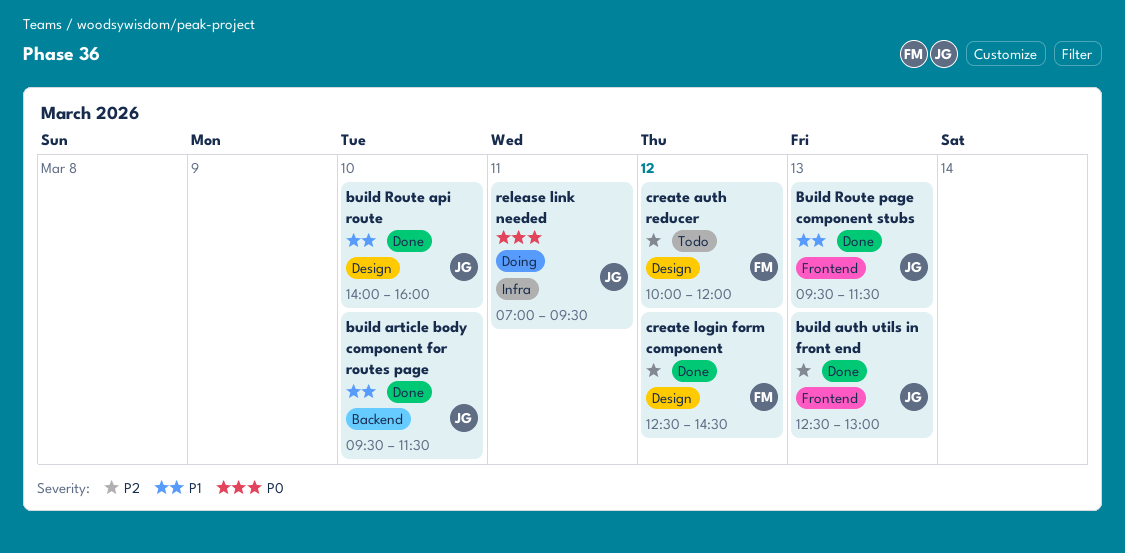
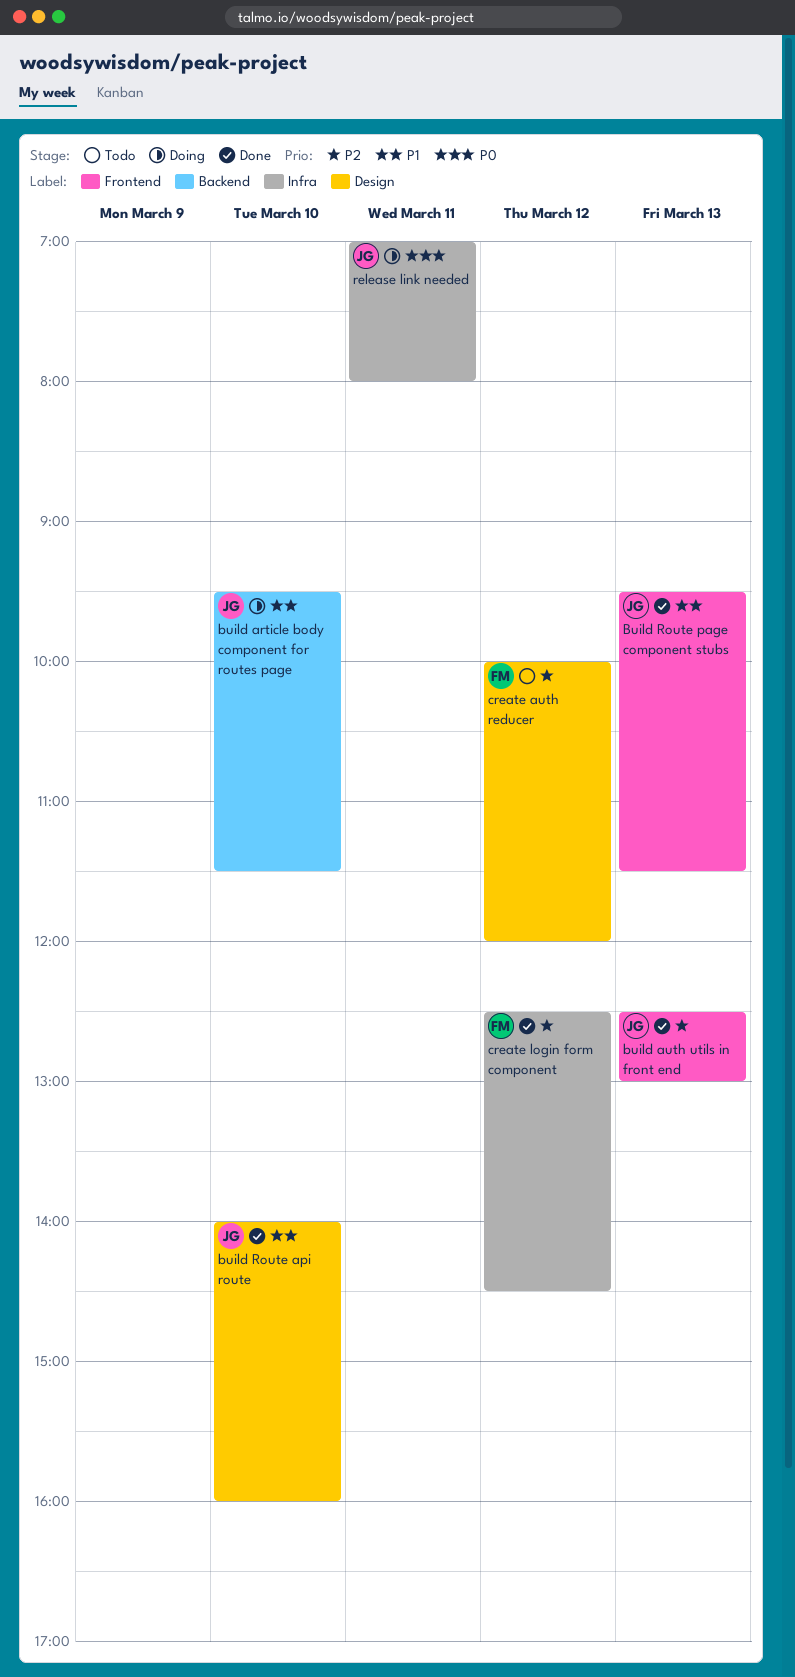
build article body component for routes page, status: Done -> Doing
create login form component, label: Design -> Infra
release link needed, ends: 09:30 -> 08:00

